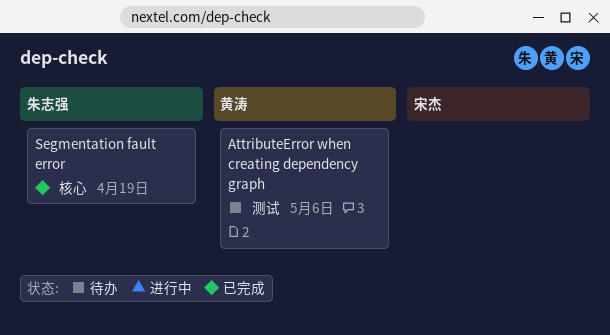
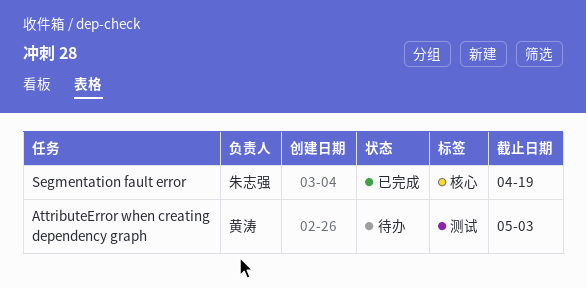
AttributeError when creating dependency graph, due: May 6 -> May 3

